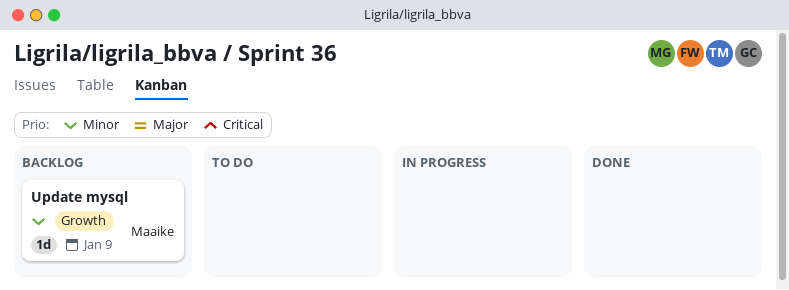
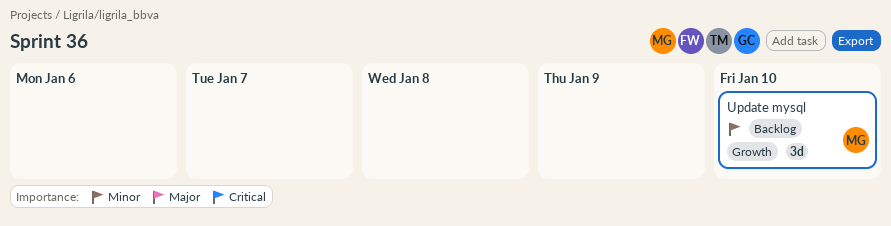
Update mysql, estimate: 1d -> 3d
Update mysql, due: Jan 9 -> Jan 10

